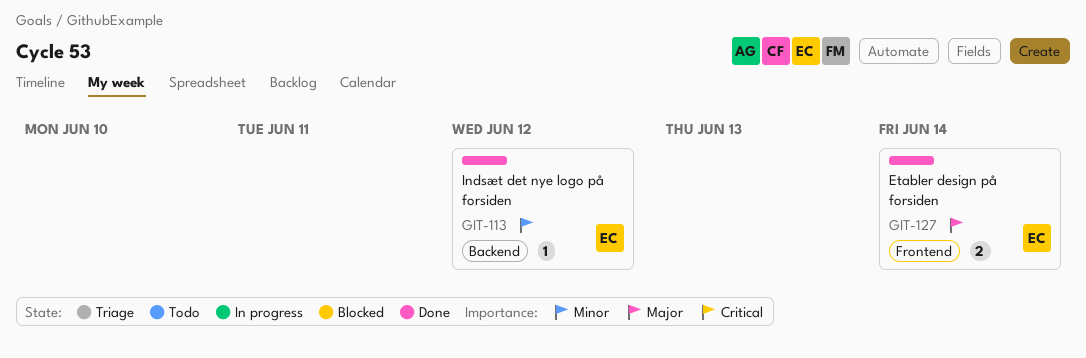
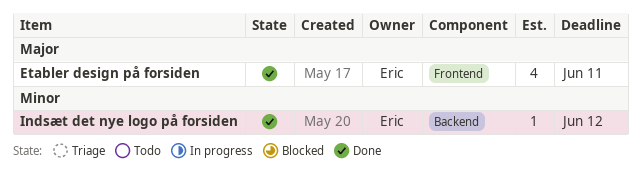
Etabler design på forsiden, estimate: 2 -> 4
Etabler design på forsiden, due: Jun 14 -> Jun 11

